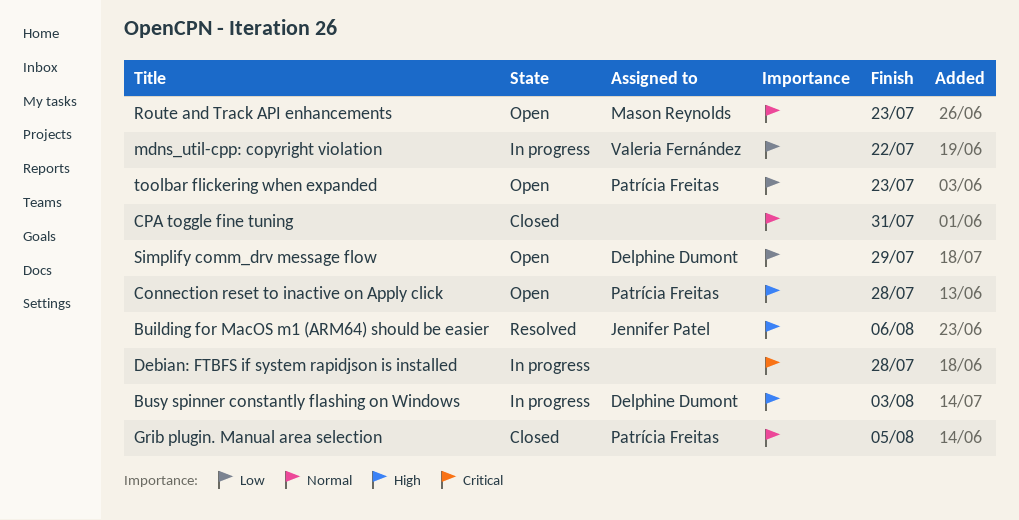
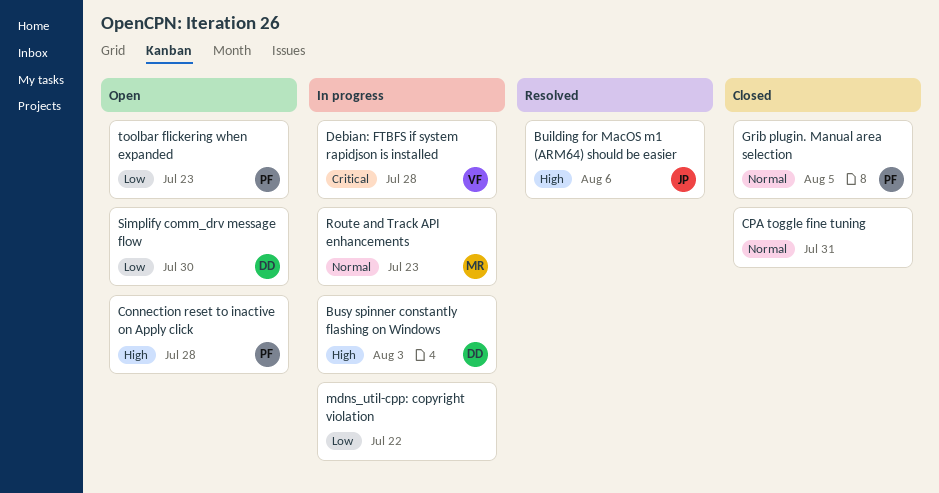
Debian: FTBFS if system rapidjson is installed, owner: none -> Valeria Fernández
mdns_util-cpp: copyright violation, owner: Valeria Fernández -> none
Route and Track API enhancements, status: Open -> In progress
Simplify comm_drv message flow, due: Jul 29 -> Jul 30

